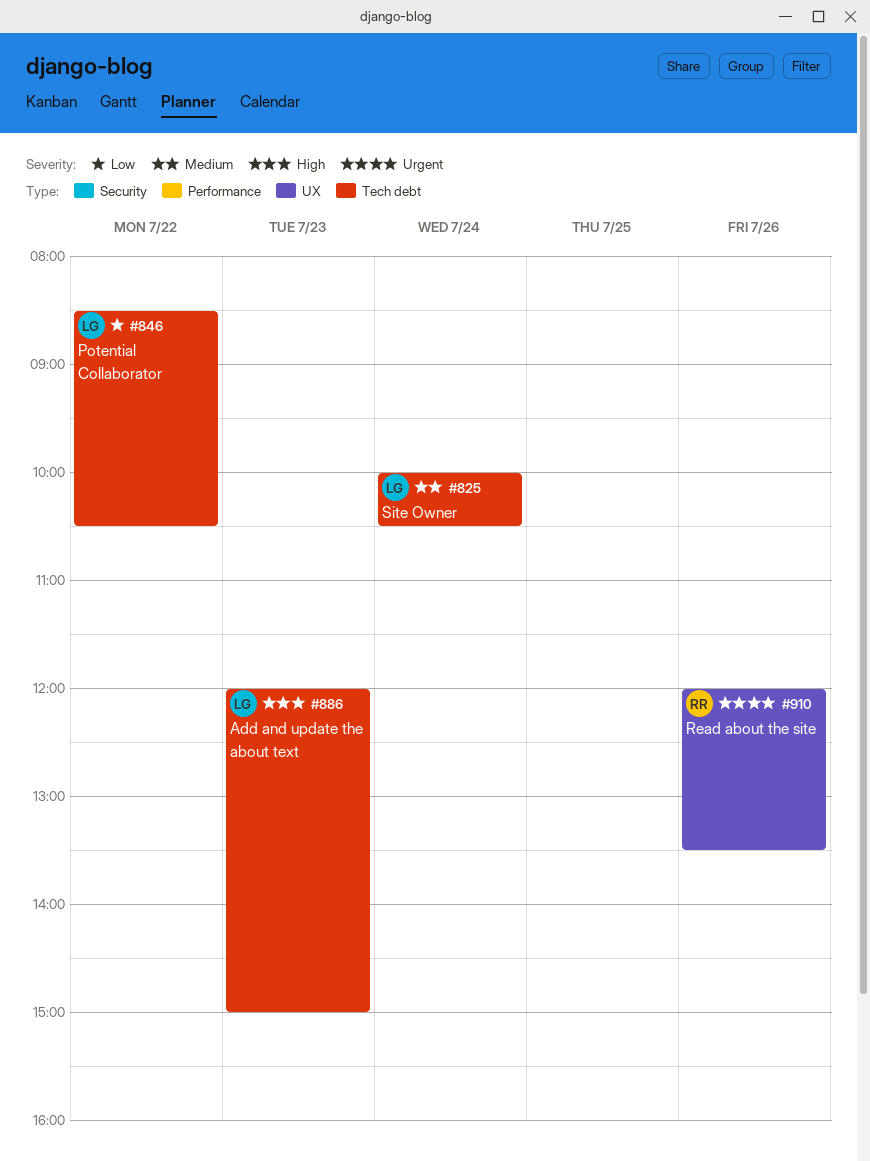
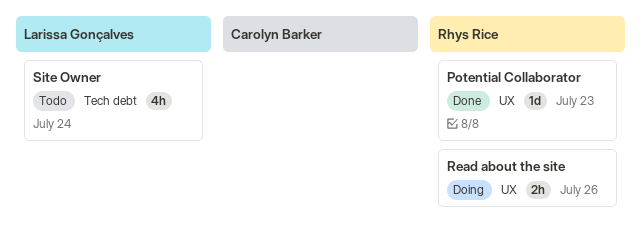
Add and update the about text: present -> none
Potential Collaborator, owner: Larissa Gonçalves -> Rhys Rice
Potential Collaborator, label: Tech debt -> UX
Potential Collaborator, day: Jul 22 -> Jul 23

